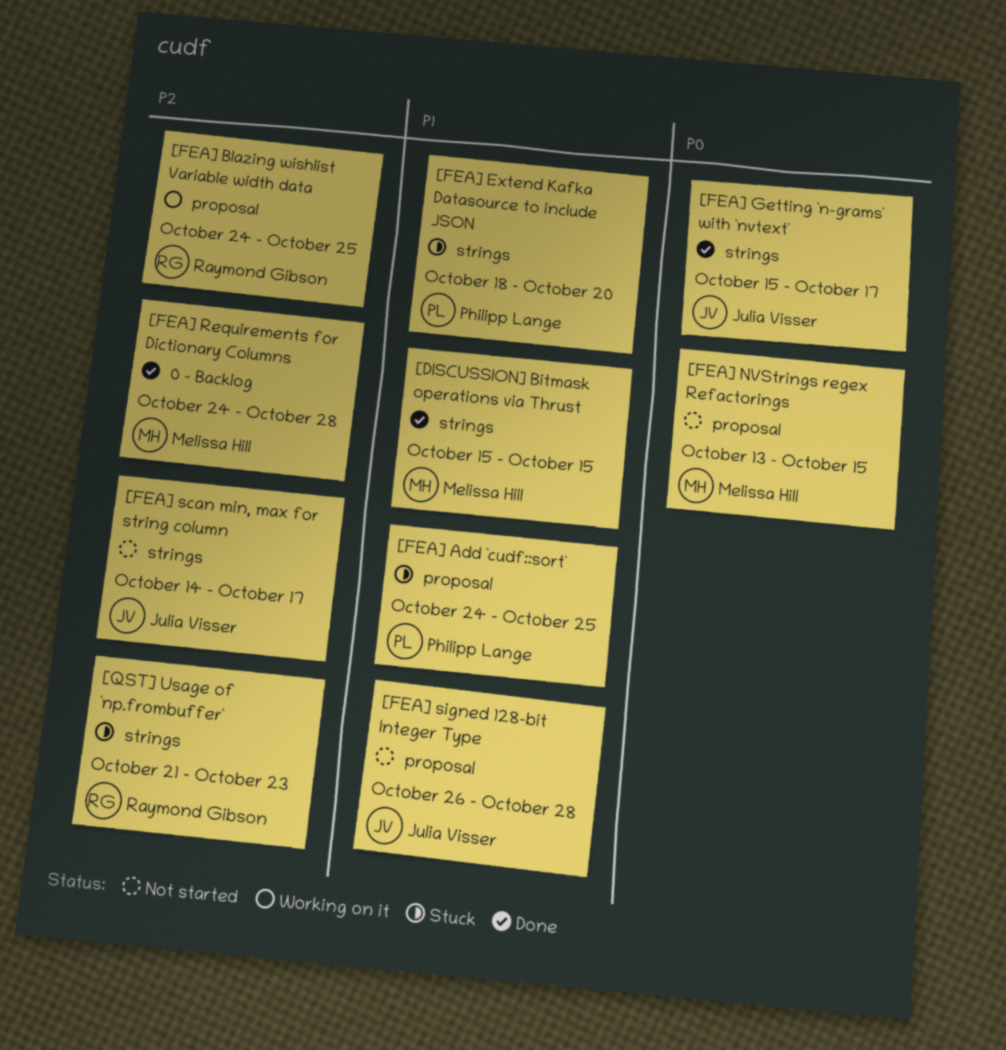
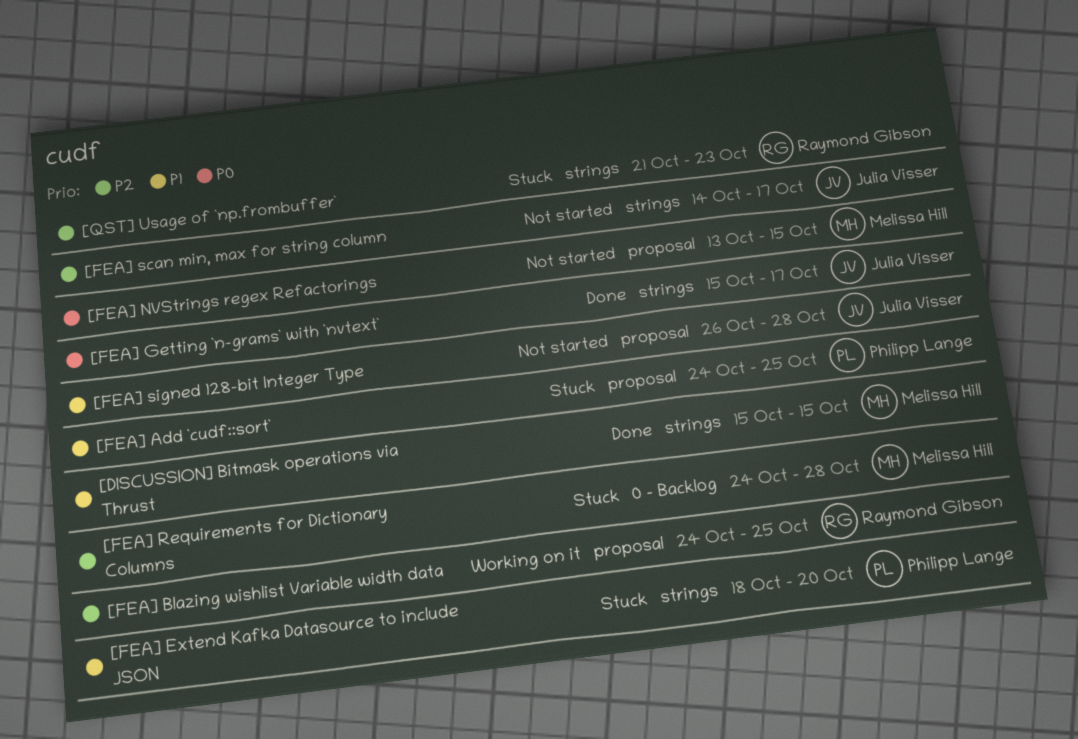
[FEA] Requirements for Dictionary Columns, status: Done -> Stuck

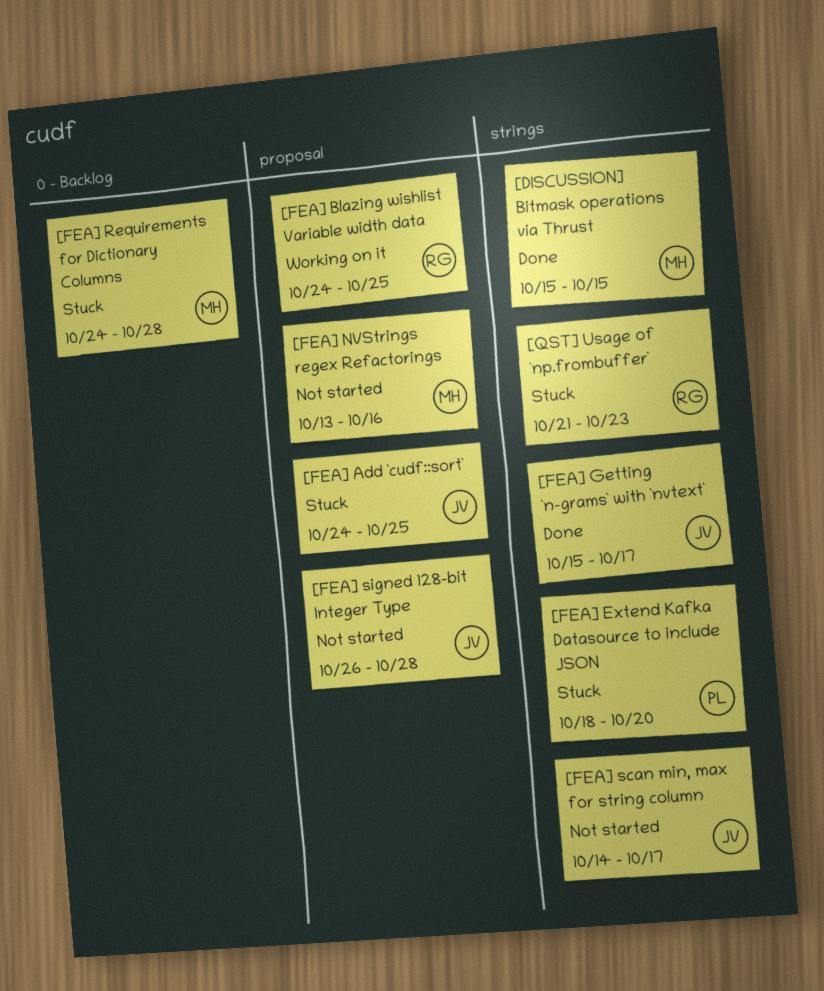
[FEA] Add `cudf::sort`, owner: Philipp Lange -> Julia Visser
[FEA] NVStrings regex Refactorings, due: Oct 15 -> Oct 16

